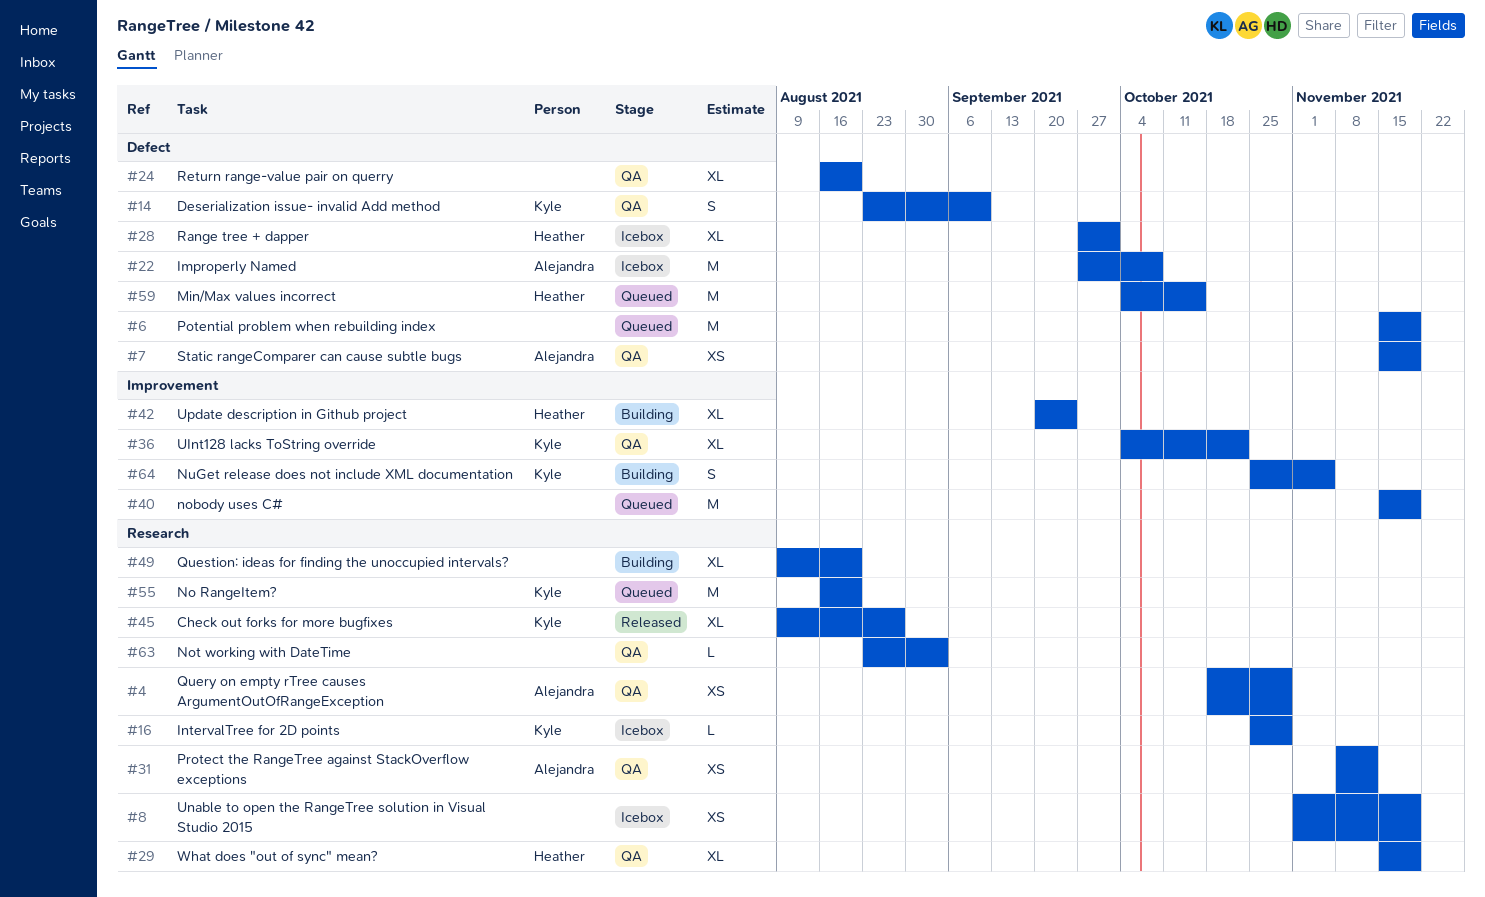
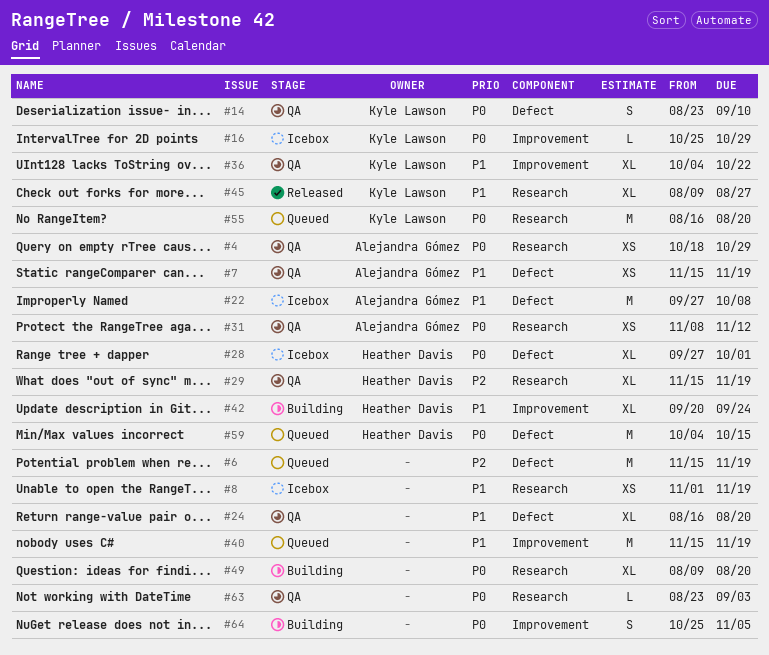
#16, label: Research -> Improvement
#64, owner: Kyle Lawson -> none

